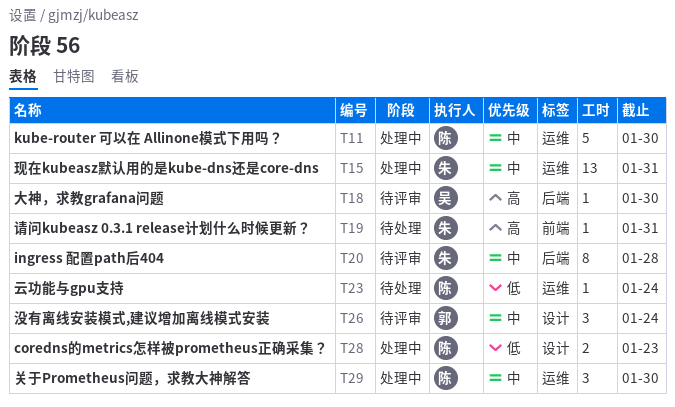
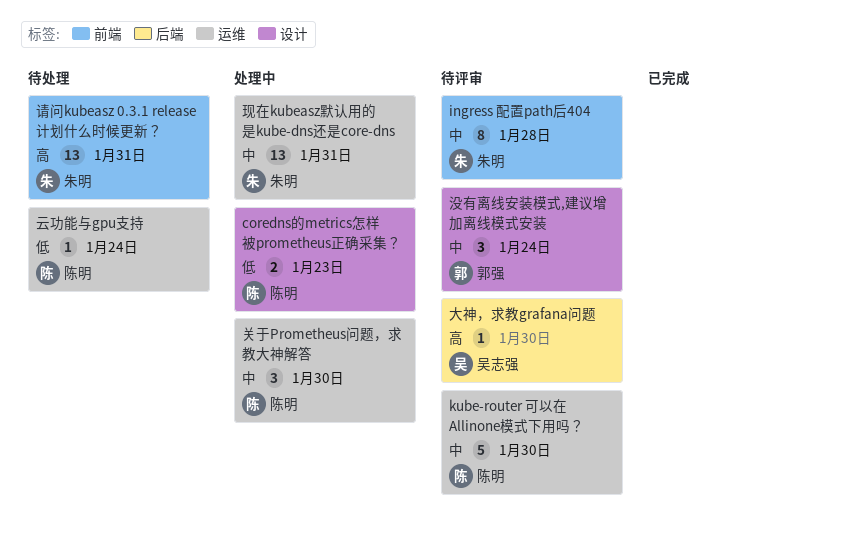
ingress 配置path后404, label: 后端 -> 前端
kube-router 可以在 Allinone模式下用吗？, status: 处理中 -> 待评审
请问kubeasz 0.3.1 release计划什么时候更新？, estimate: 1 -> 13

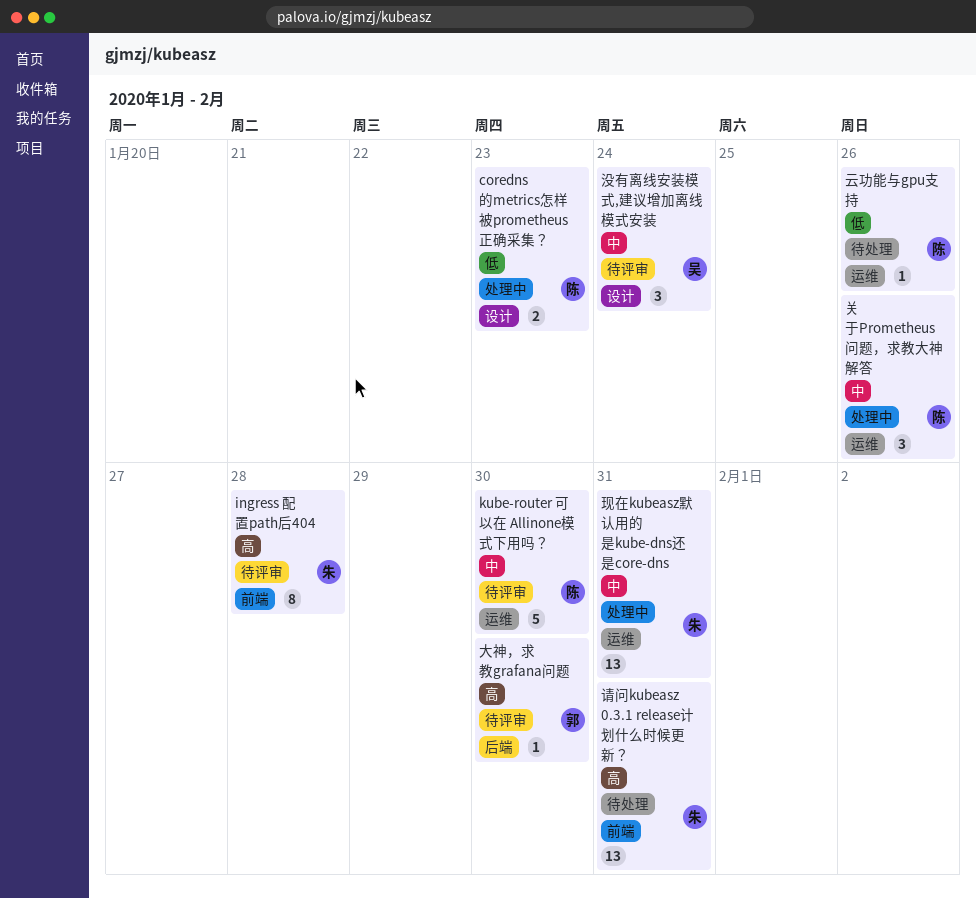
ingress 配置path后404, priority: 中 -> 高
云功能与gpu支持, due: Jan 24 -> Jan 26
关于Prometheus问题，求教大神解答, due: Jan 30 -> Jan 26
大神，求教grafana问题, owner: 吴志强 -> 郭强
没有离线安装模式,建议增加离线模式安装, owner: 郭强 -> 吴志强

